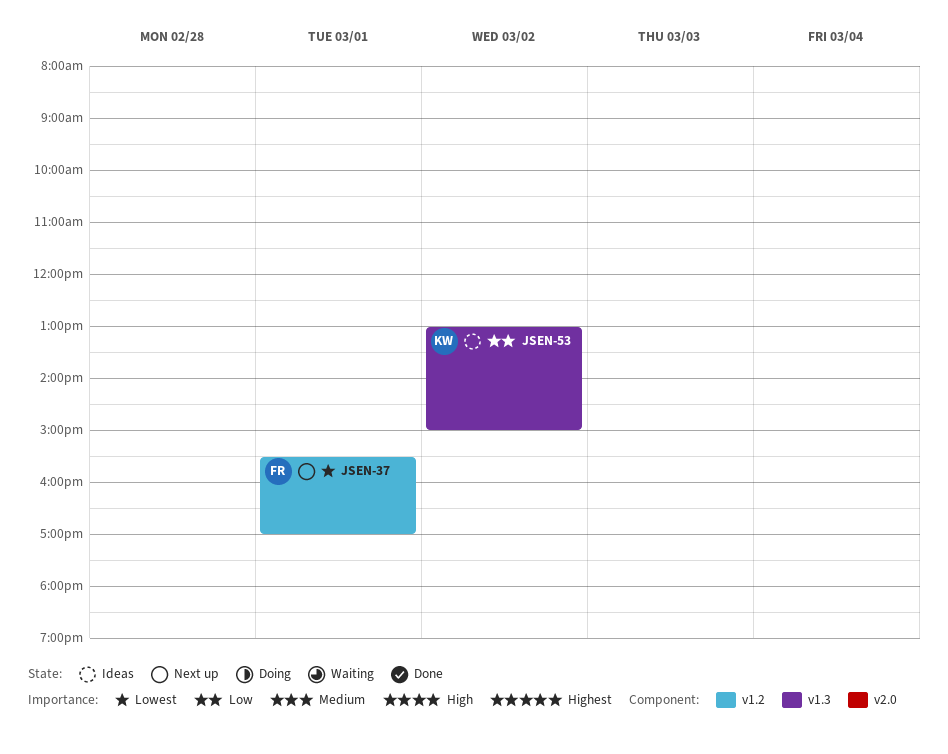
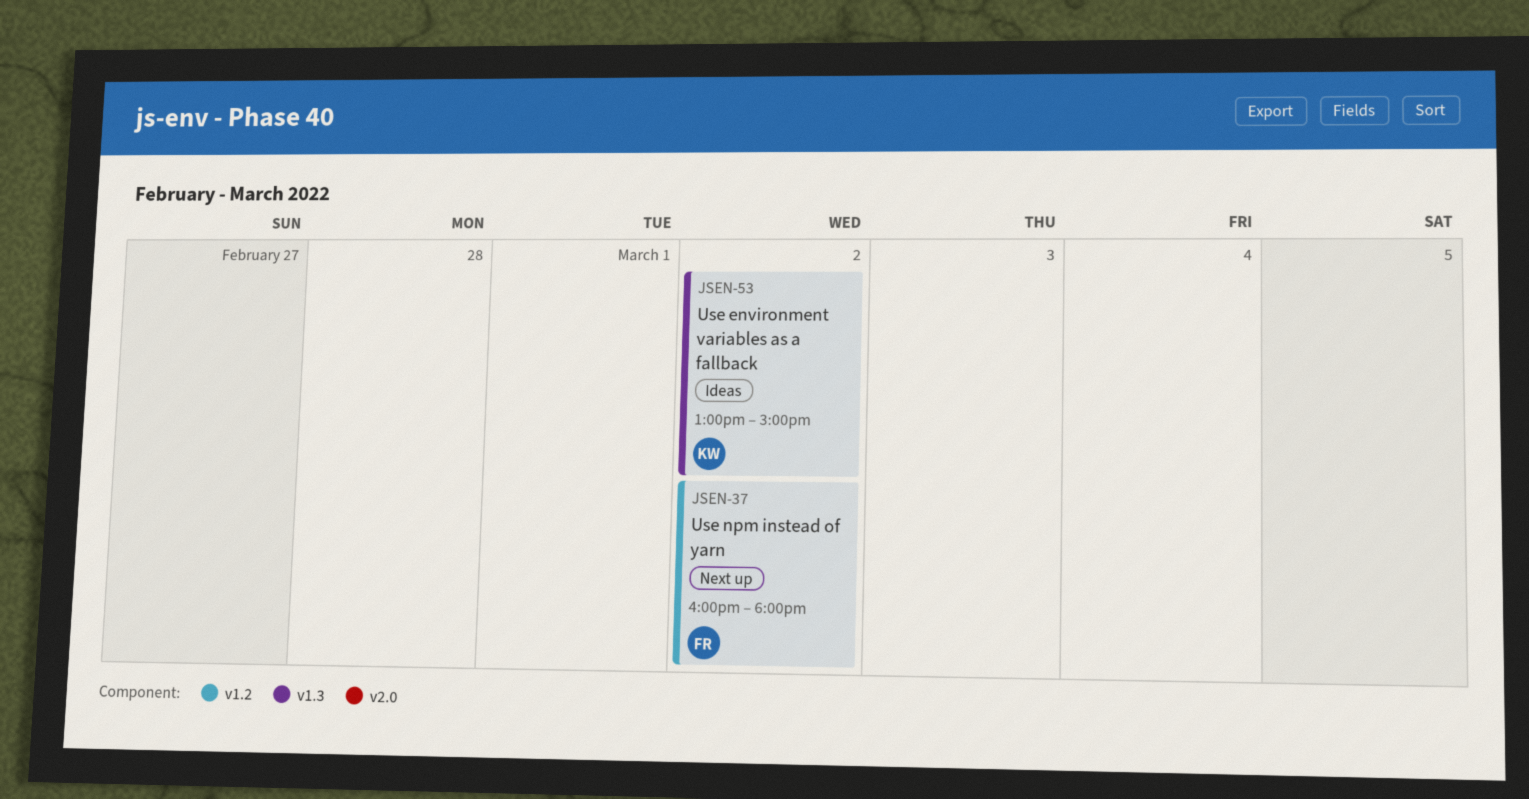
JSEN-37, day: Mar 1 -> Mar 2
JSEN-37, begins: 15:30 -> 16:00
JSEN-37, ends: 17:00 -> 18:00

